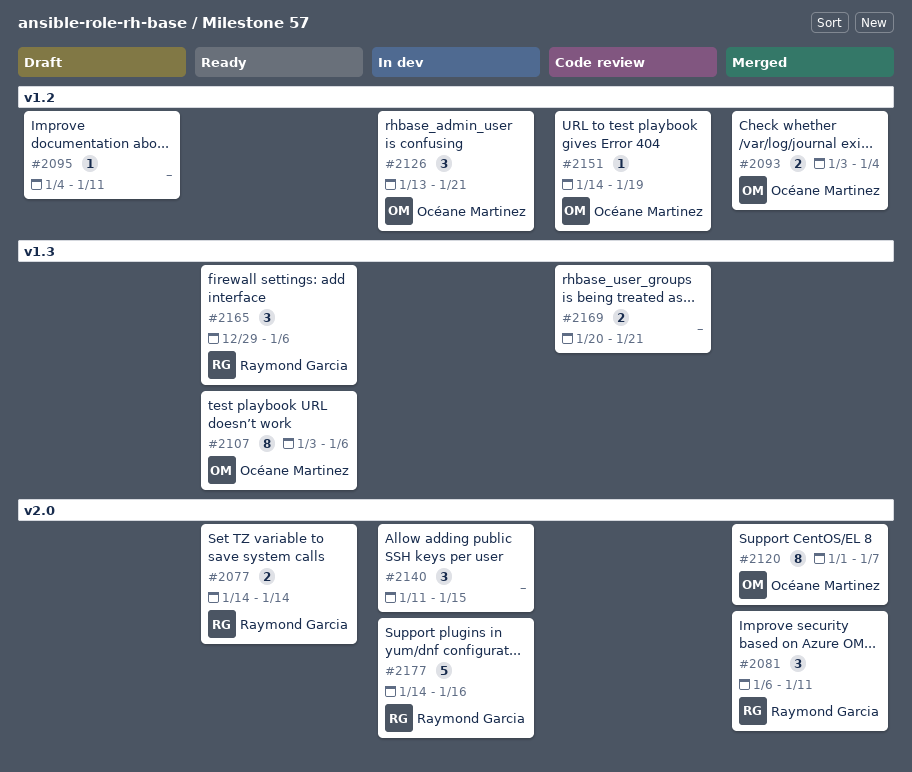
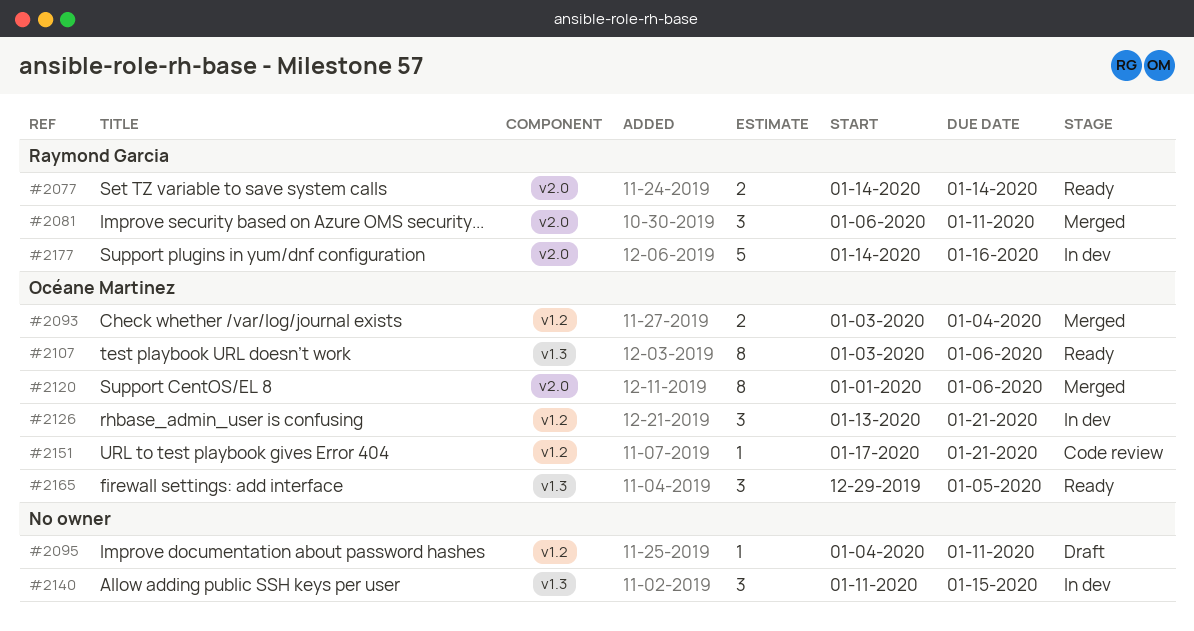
#2120, due: Jan 7 -> Jan 6
#2140, label: v2.0 -> v1.3
#2151, start: Jan 14 -> Jan 17
#2151, due: Jan 19 -> Jan 21
#2165, owner: Raymond Garcia -> Océane Martinez
#2165, due: Jan 6 -> Jan 5
#2169: present -> none

